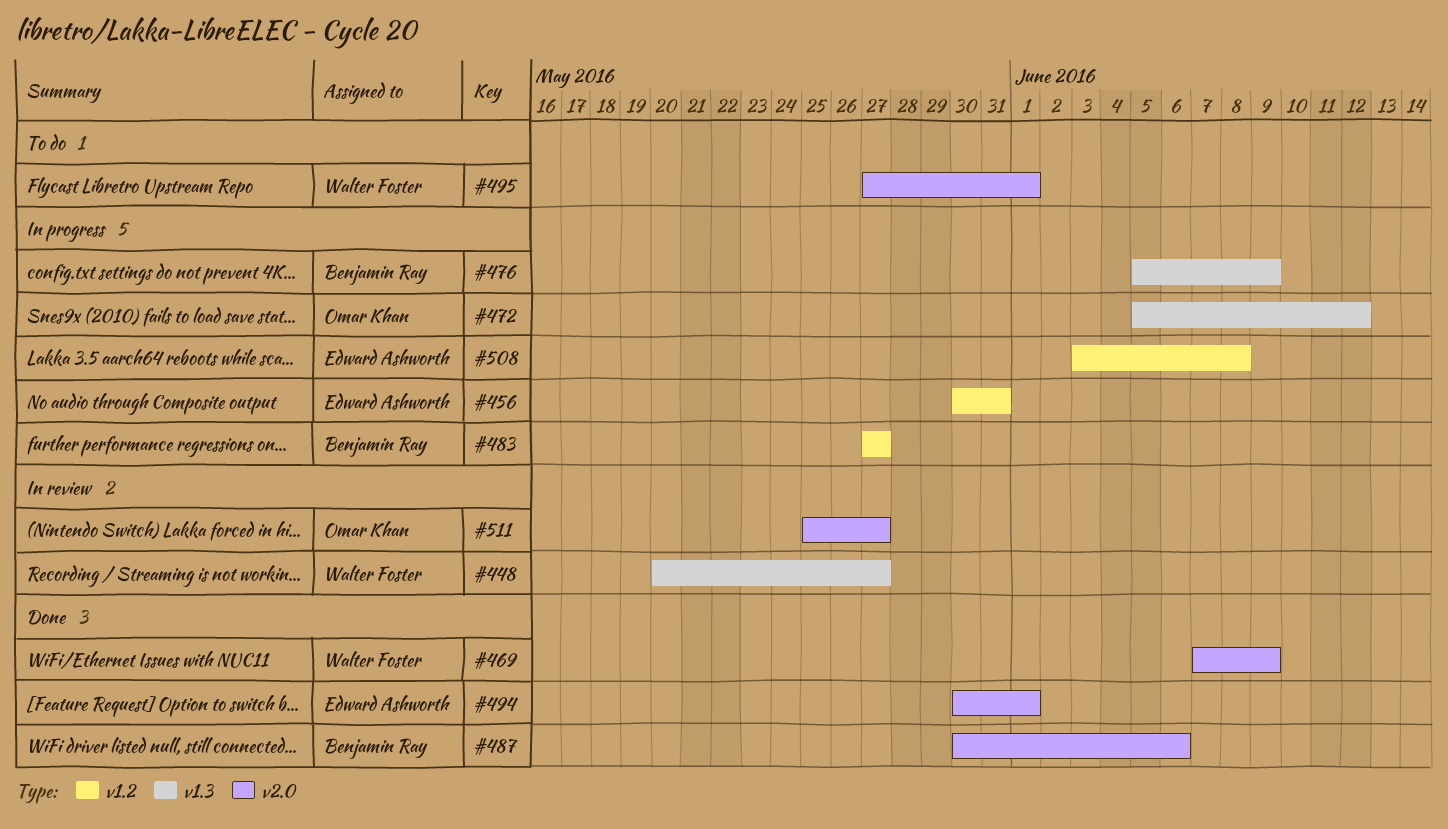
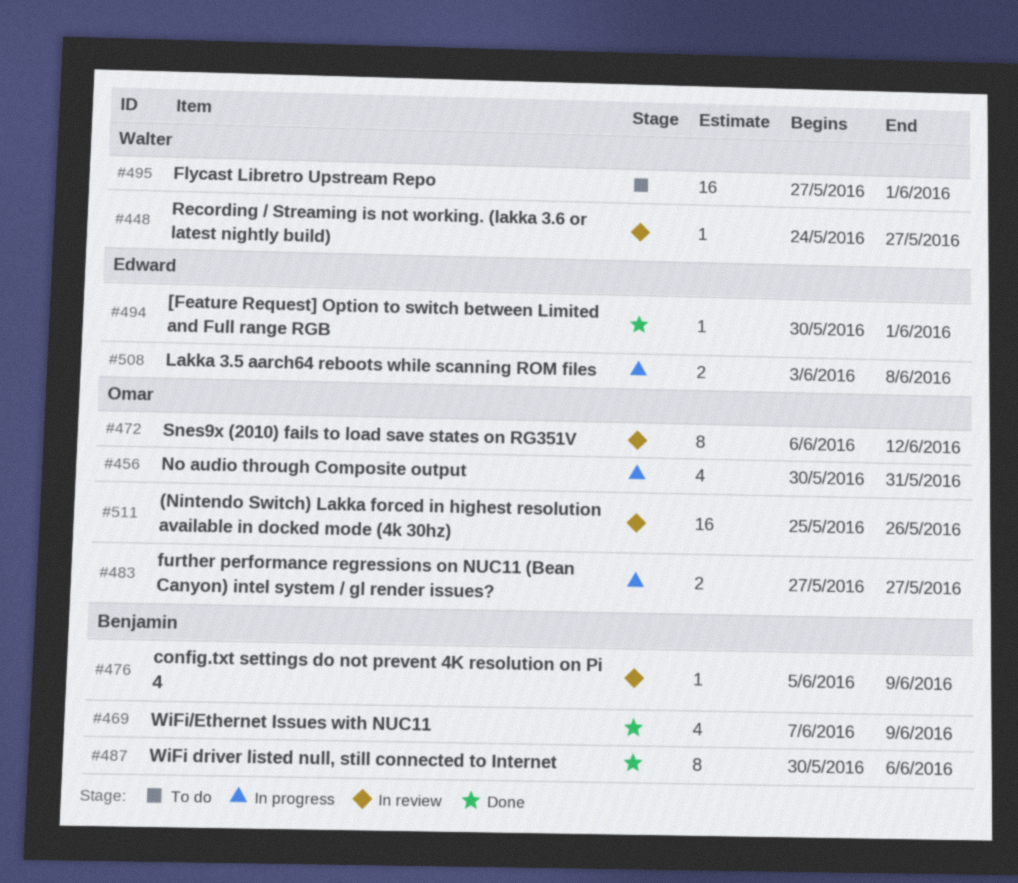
#448, start: May 20 -> May 24
#456, owner: Edward Ashworth -> Omar Khan
#469, owner: Walter Foster -> Benjamin Ray
#472, status: In progress -> In review
#472, start: Jun 5 -> Jun 6
#476, status: In progress -> In review
#483, owner: Benjamin Ray -> Omar Khan
#511, due: May 27 -> May 26

